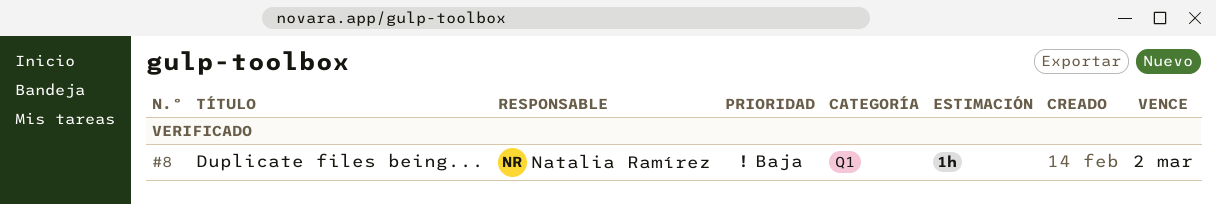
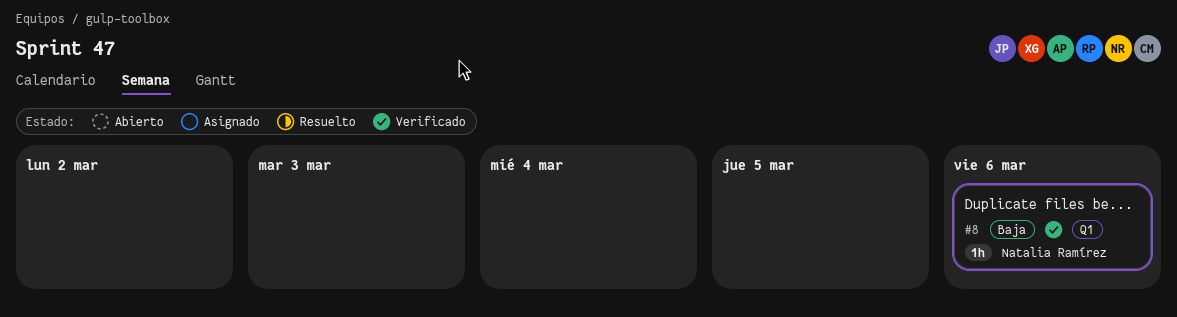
#8, due: Mar 2 -> Mar 6

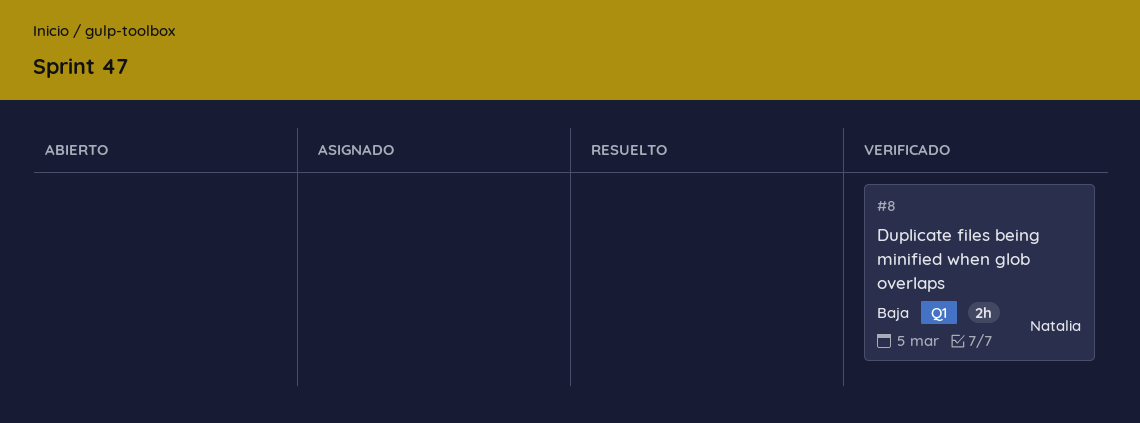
#8, estimate: 1h -> 2h
#8, due: Mar 6 -> Mar 5

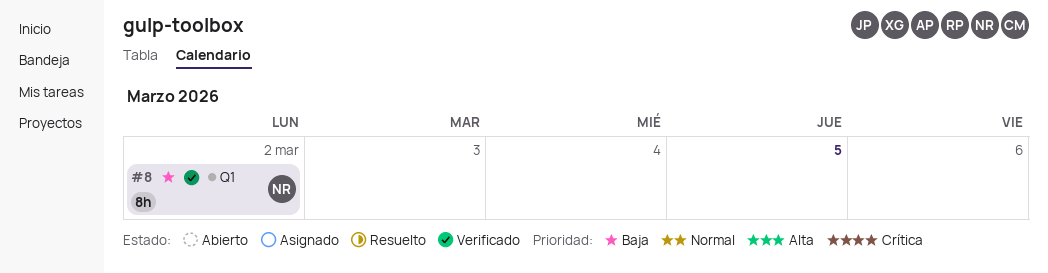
#8, estimate: 2h -> 8h
#8, due: Mar 5 -> Mar 2

